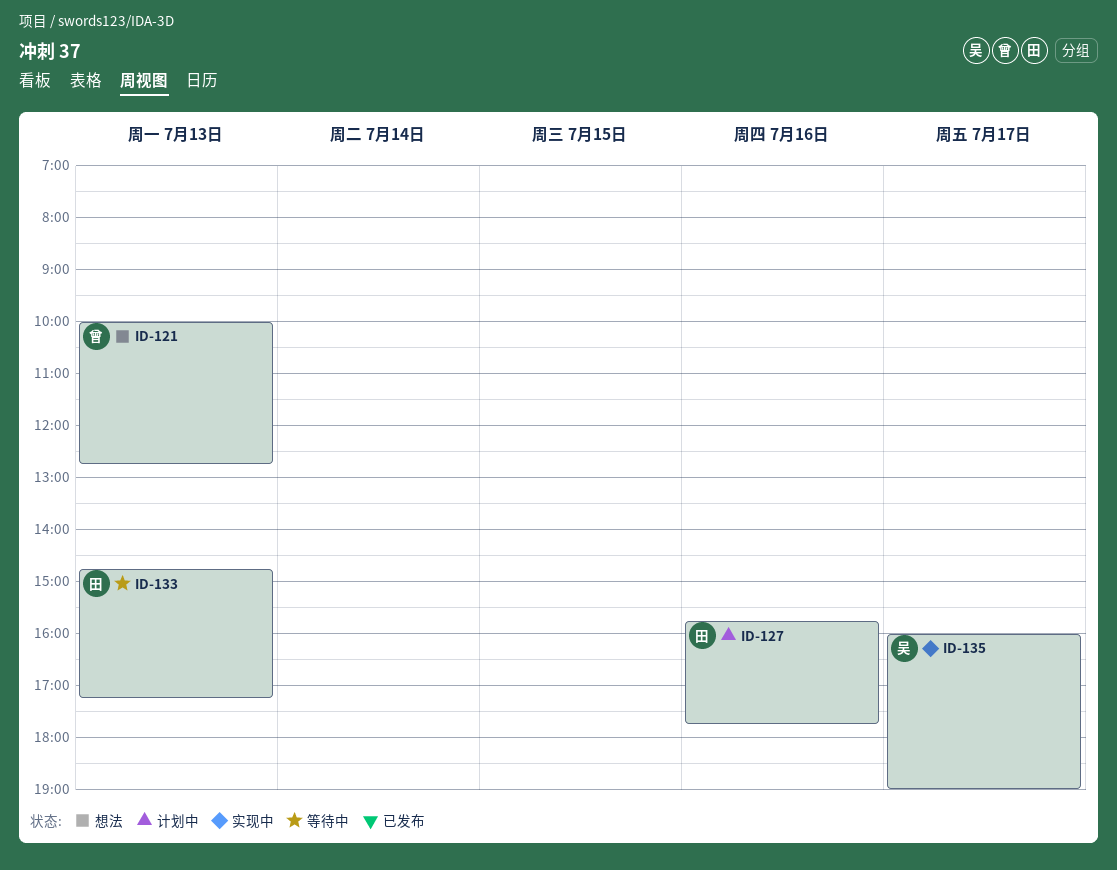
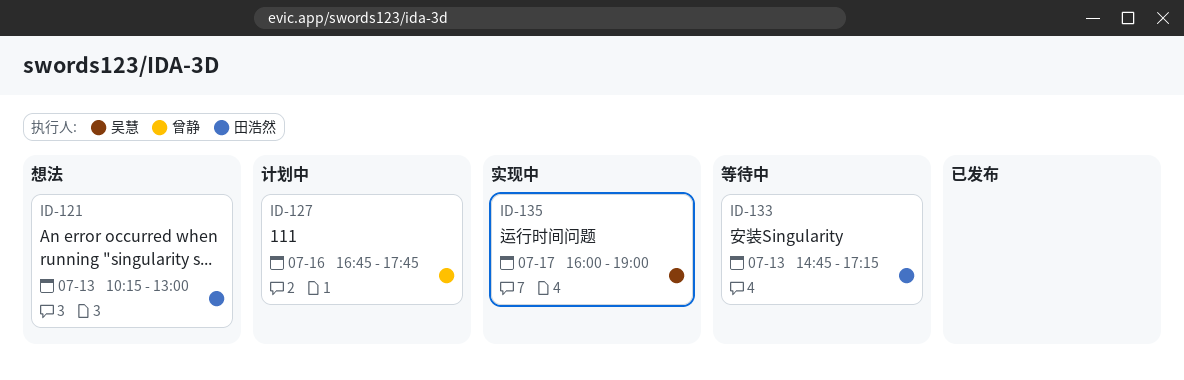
ID-121, owner: 曾静 -> 田浩然
ID-121, begins: 10:00 -> 10:15
ID-121, ends: 12:45 -> 13:00
ID-127, owner: 田浩然 -> 曾静
ID-127, begins: 15:45 -> 16:45

